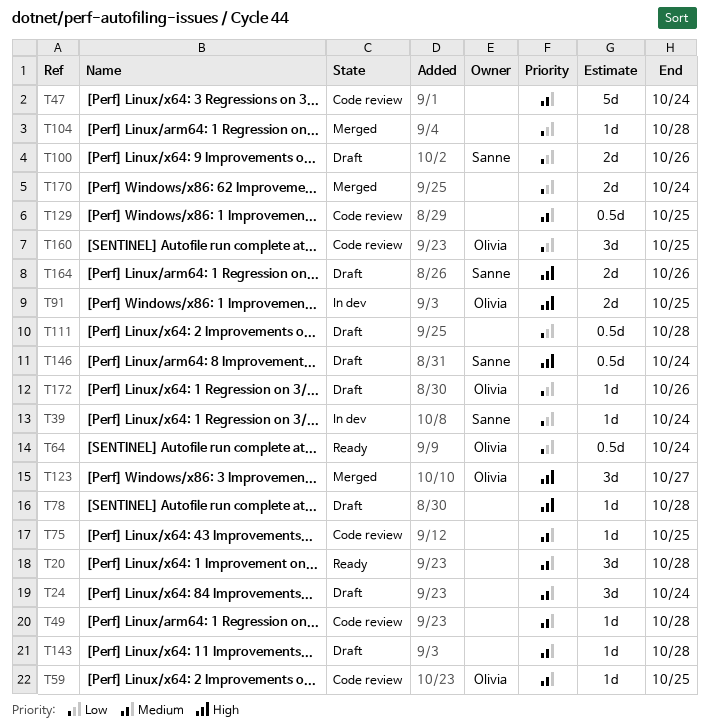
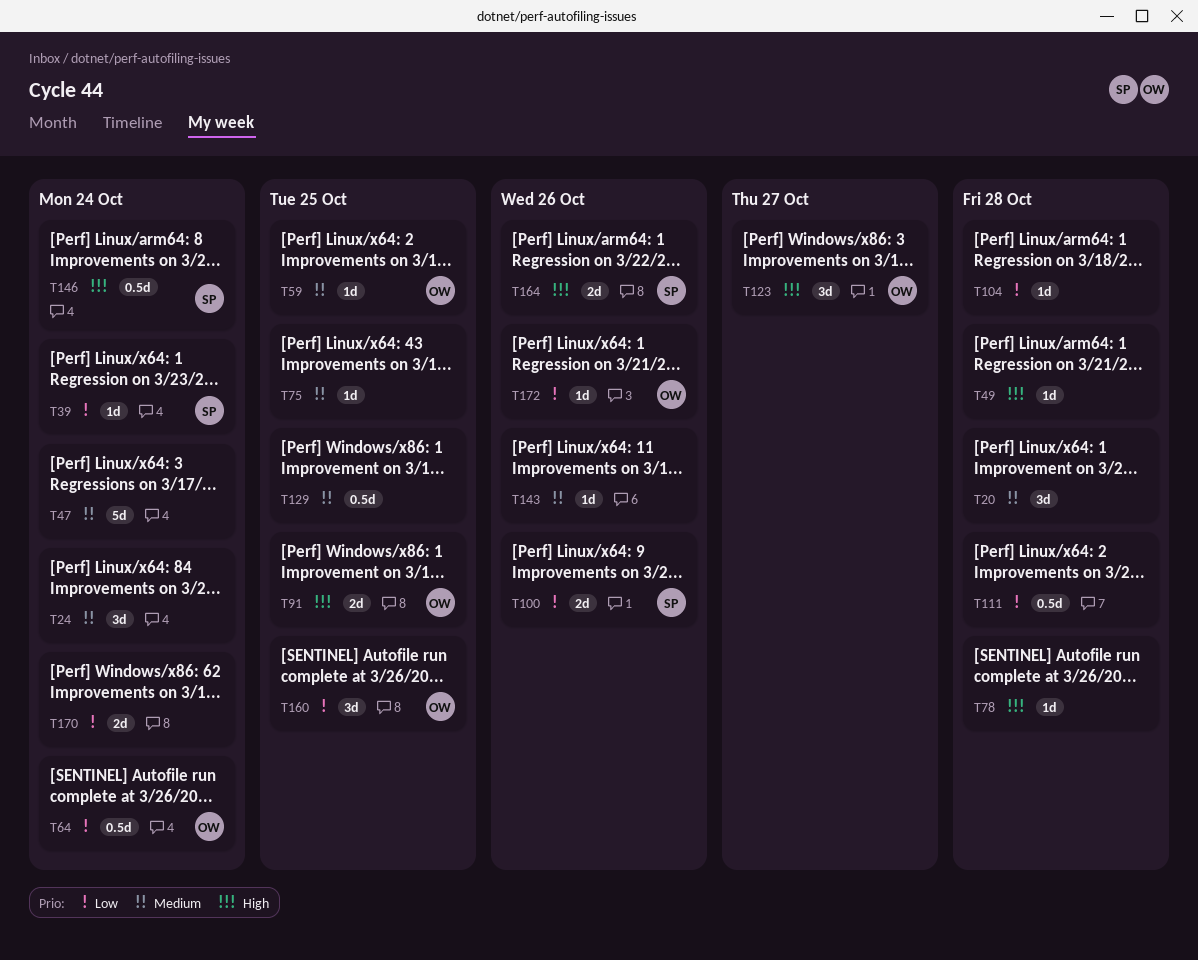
T49, priority: Medium -> High
T143, due: Oct 28 -> Oct 26

